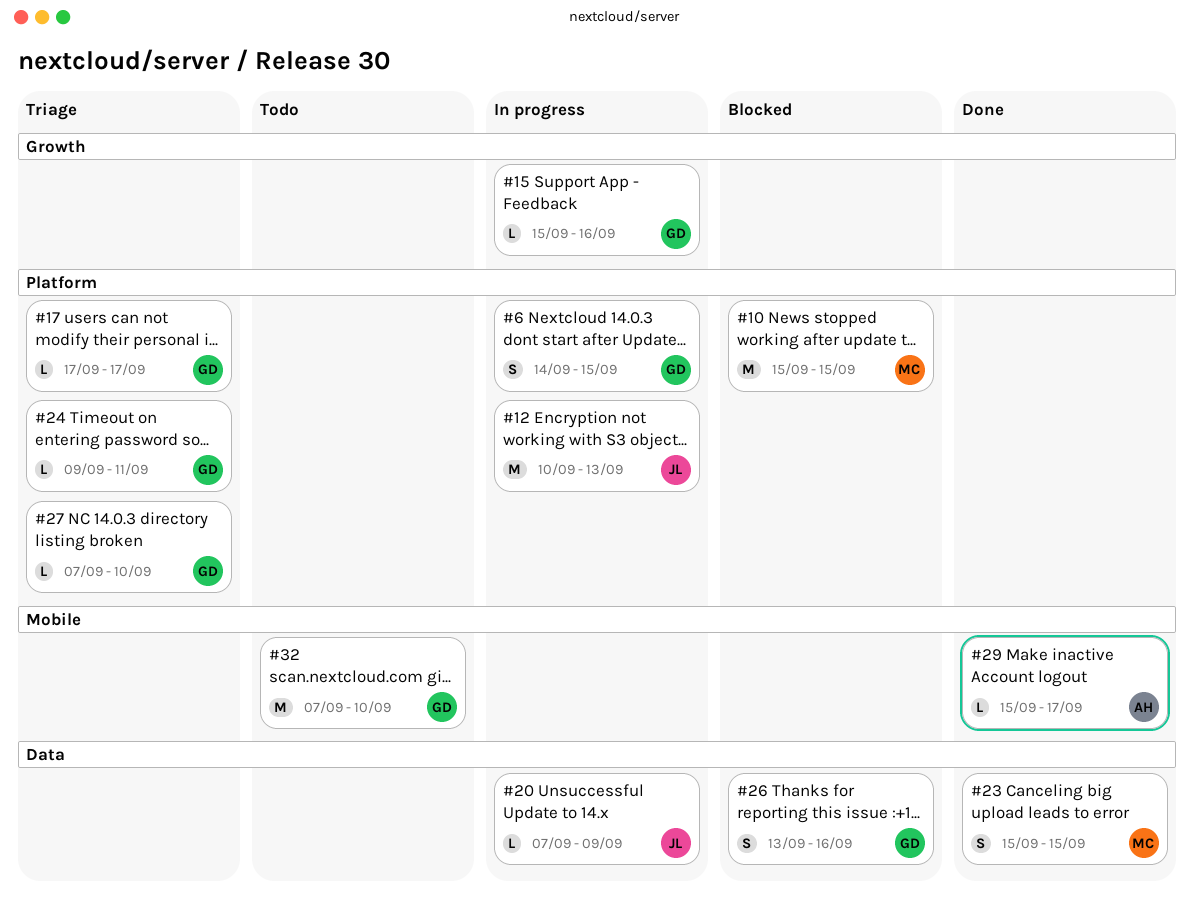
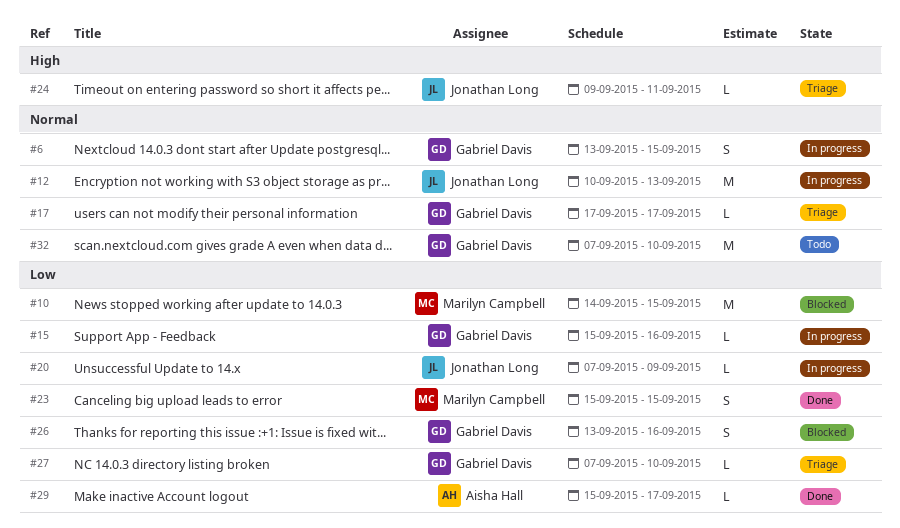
#6, start: Sep 14 -> Sep 13
#10, start: Sep 15 -> Sep 14
#24, owner: Gabriel Davis -> Jonathan Long

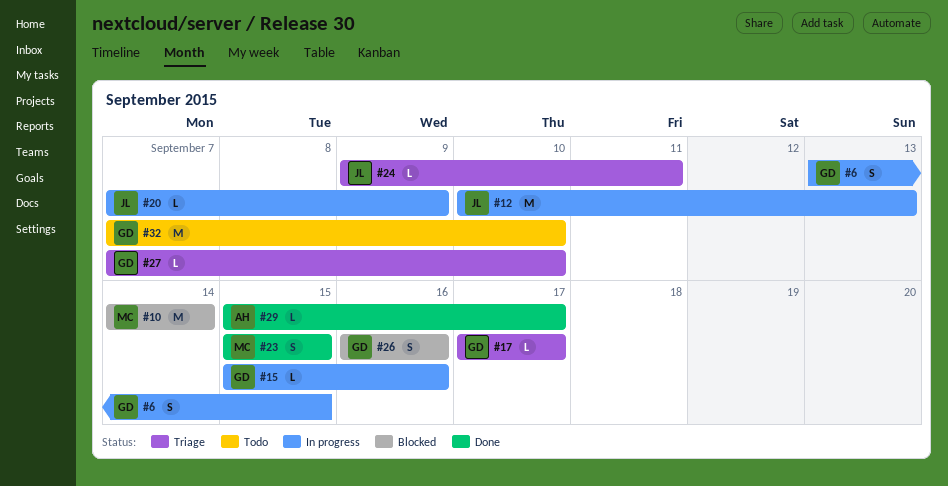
#10, due: Sep 15 -> Sep 14
#26, start: Sep 13 -> Sep 16

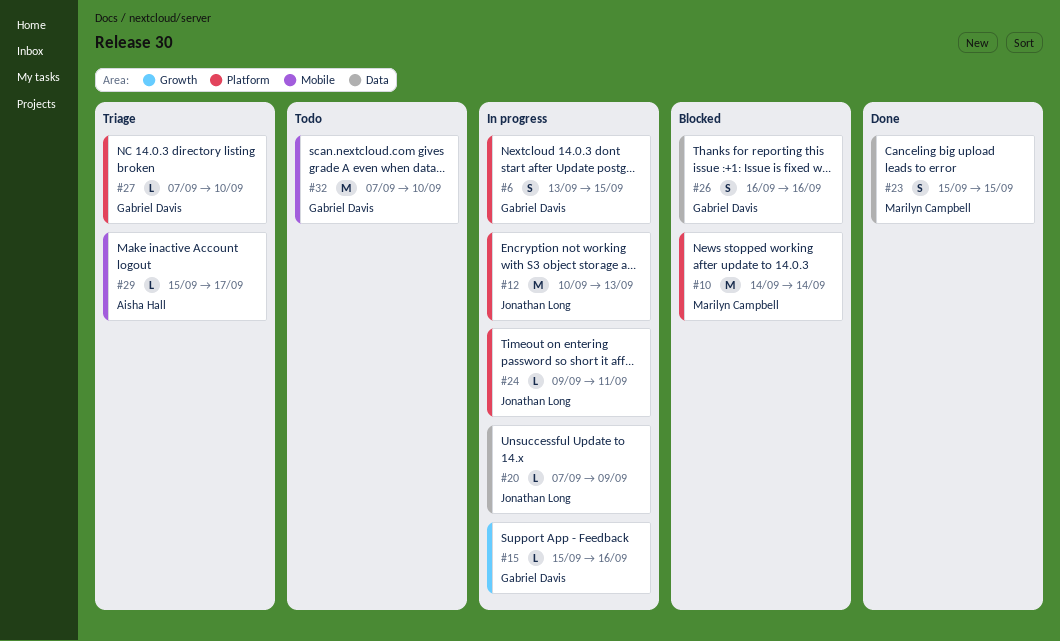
#17: present -> none
#24, status: Triage -> In progress
#29, status: Done -> Triage

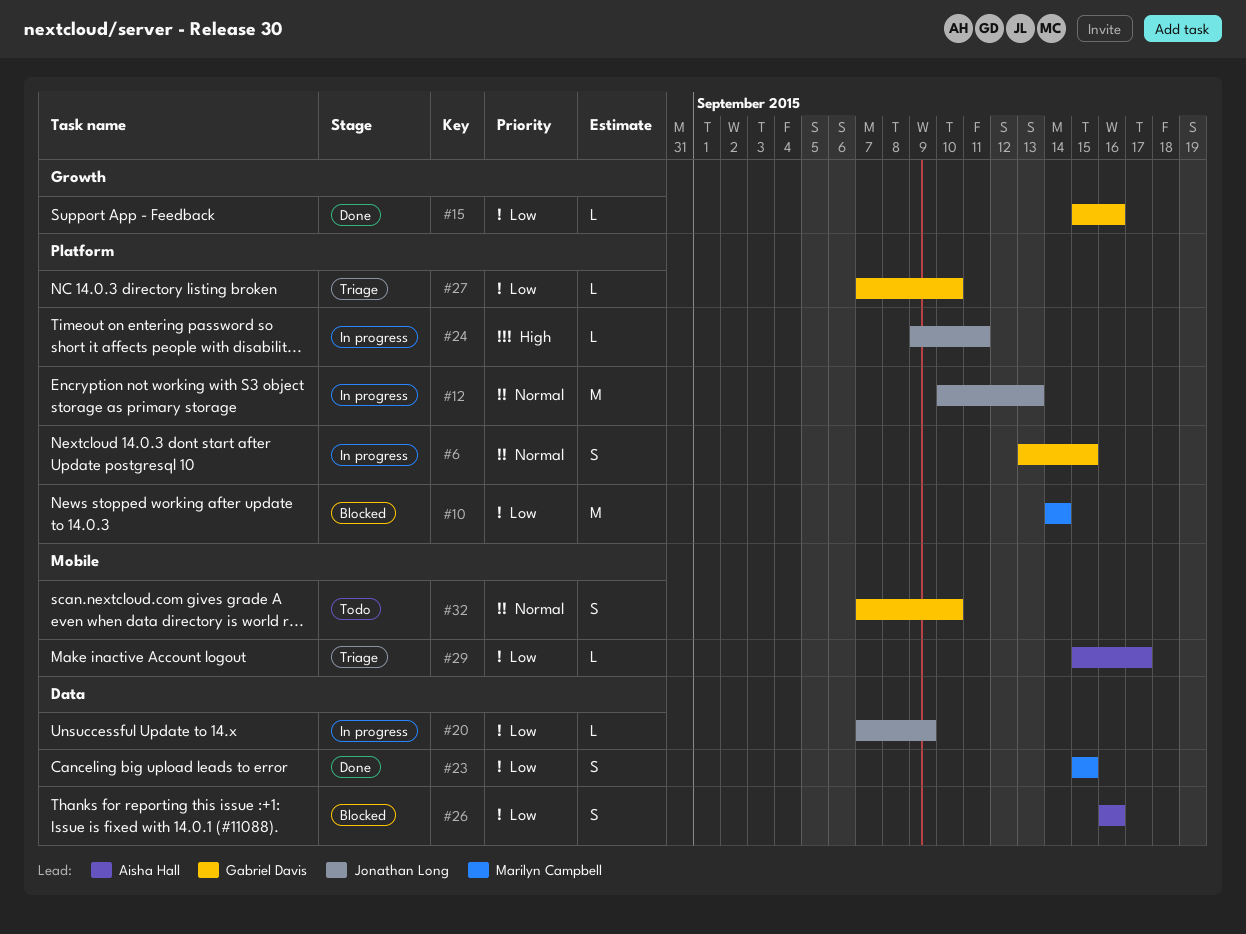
#15, status: In progress -> Done
#26, owner: Gabriel Davis -> Aisha Hall
#32, estimate: M -> S

